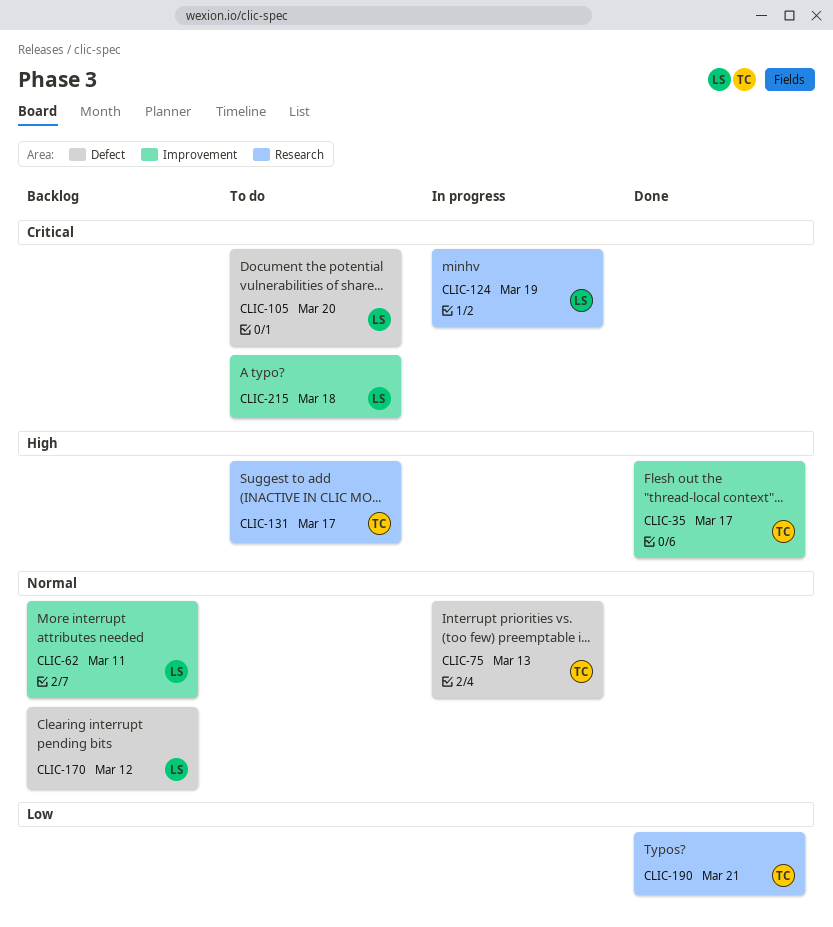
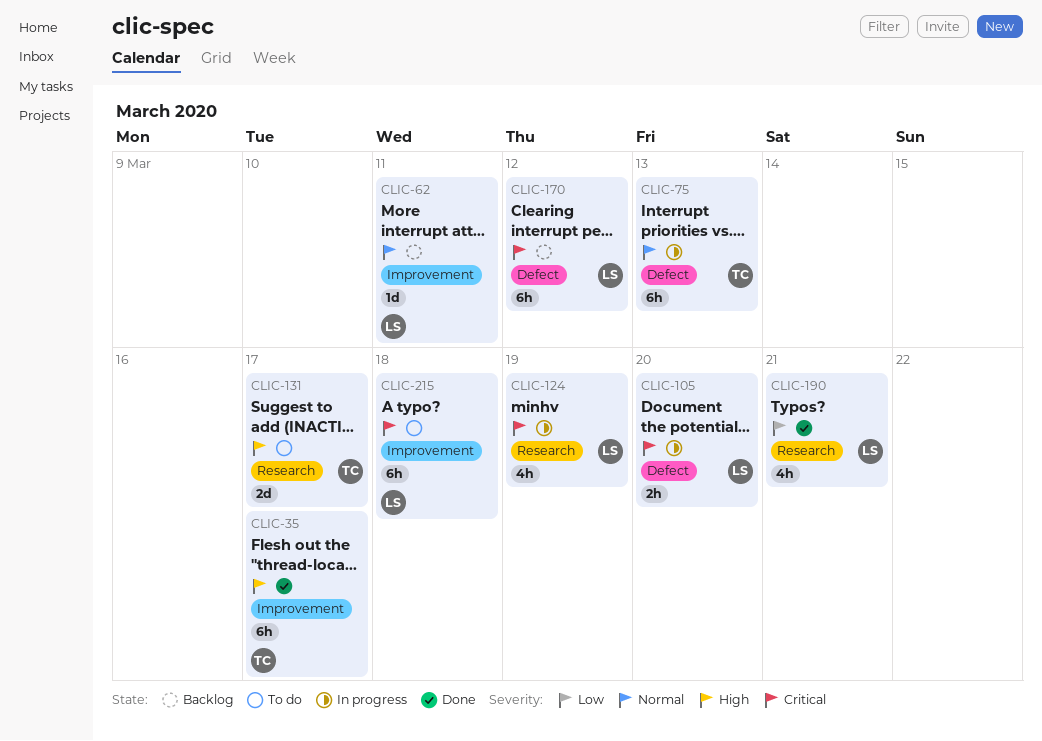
CLIC-105, status: To do -> In progress
CLIC-170, priority: Normal -> Critical
CLIC-190, owner: TC -> LS

